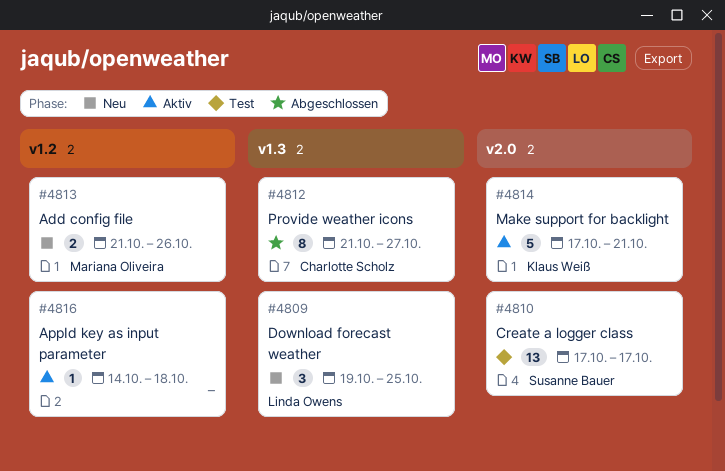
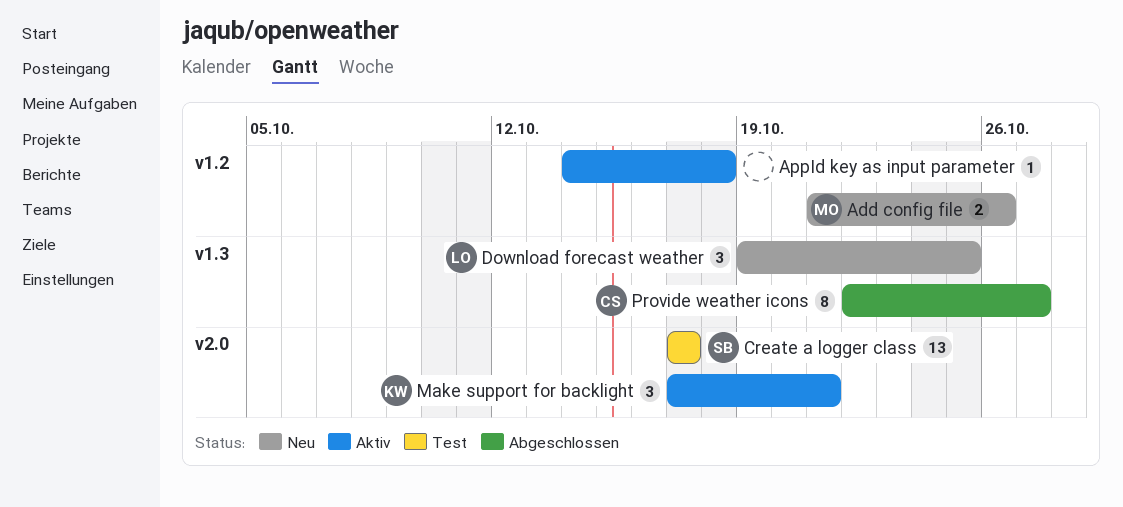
Make support for backlight, estimate: 5 -> 3
Provide weather icons, start: Oct 21 -> Oct 22

